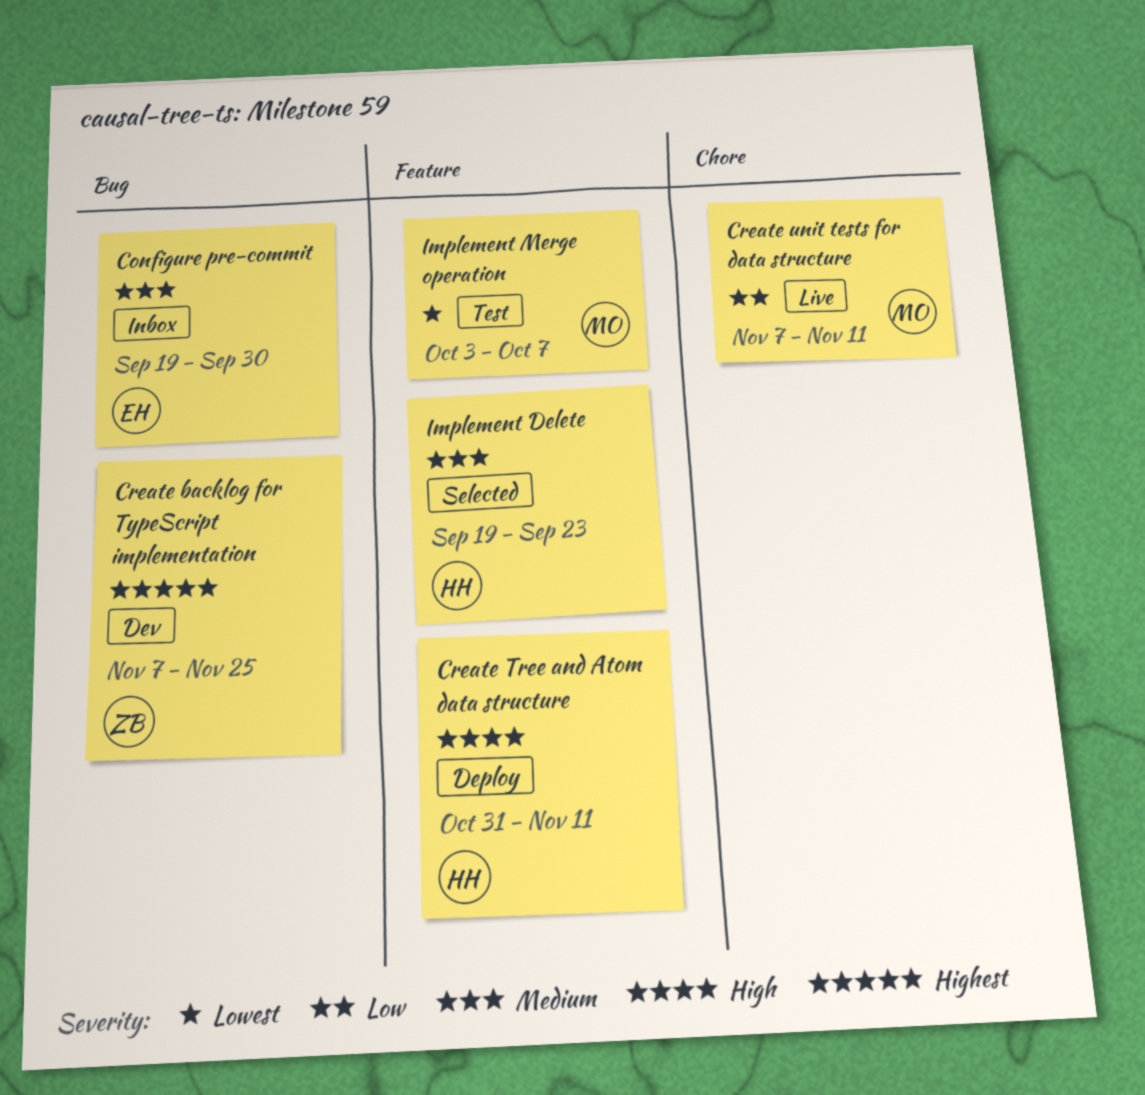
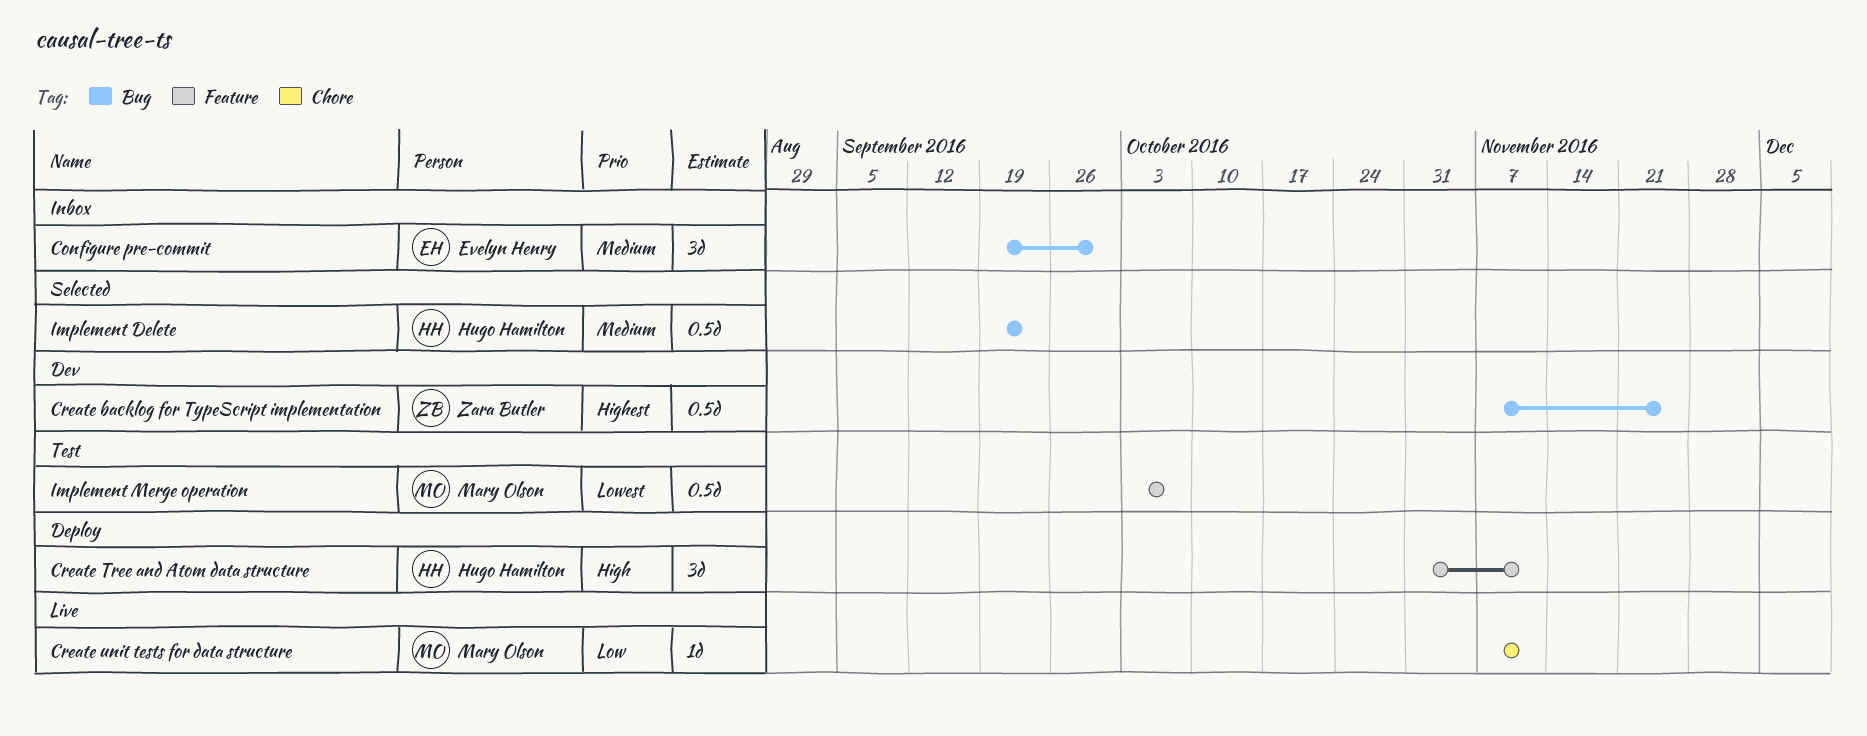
Implement Delete, label: Feature -> Bug

